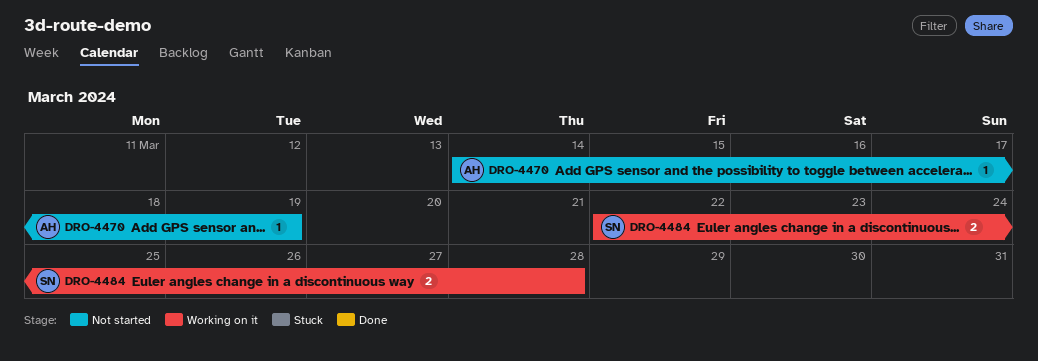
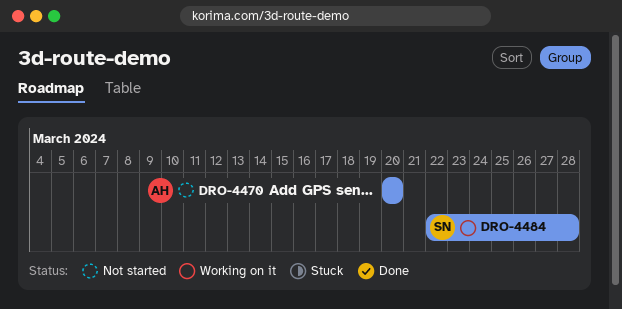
DRO-4470, start: Mar 14 -> Mar 20
DRO-4470, due: Mar 19 -> Mar 20

